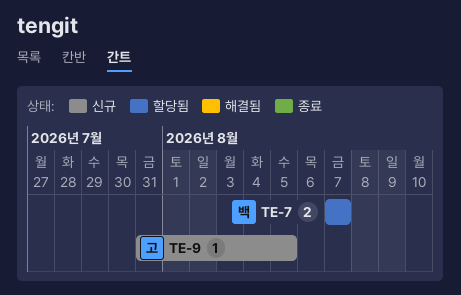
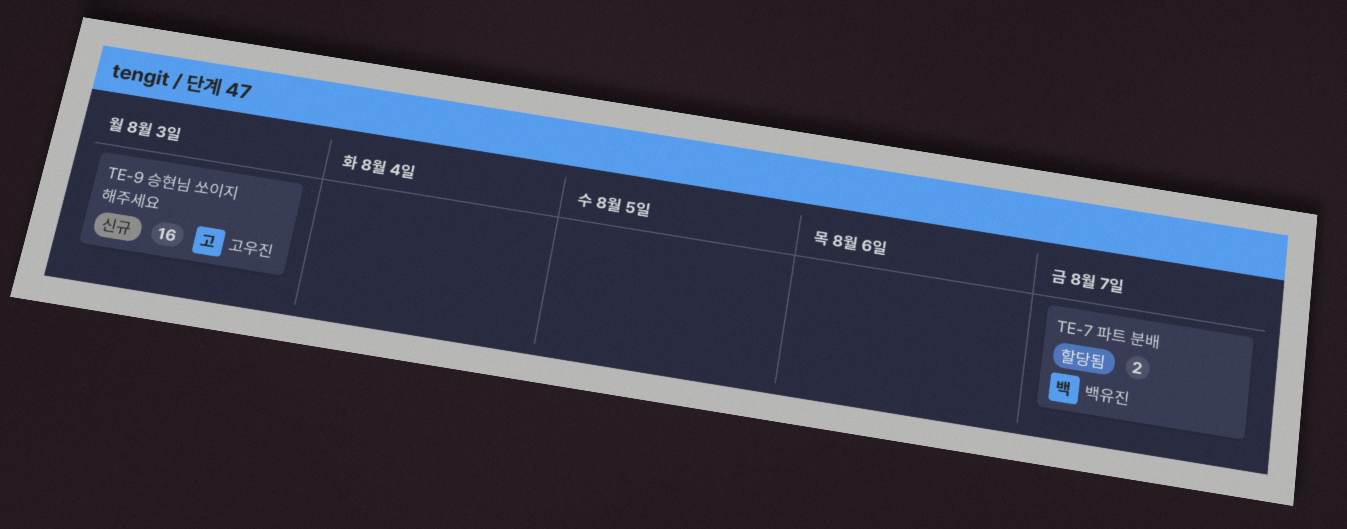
TE-9, estimate: 1 -> 16
TE-9, due: Aug 5 -> Aug 3

